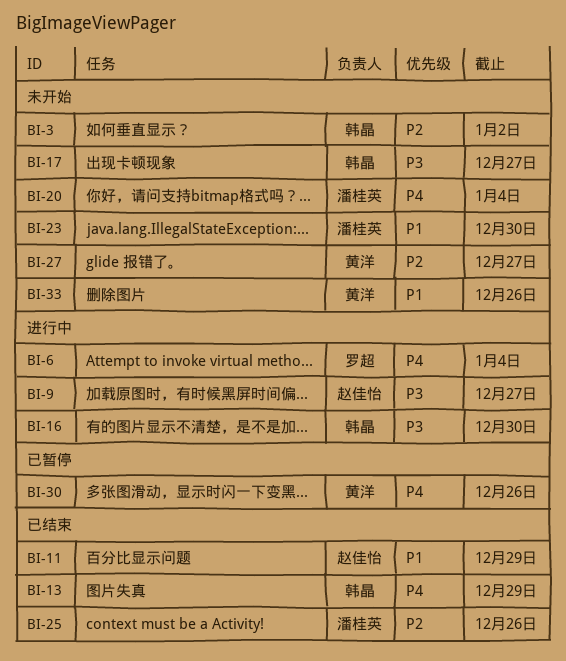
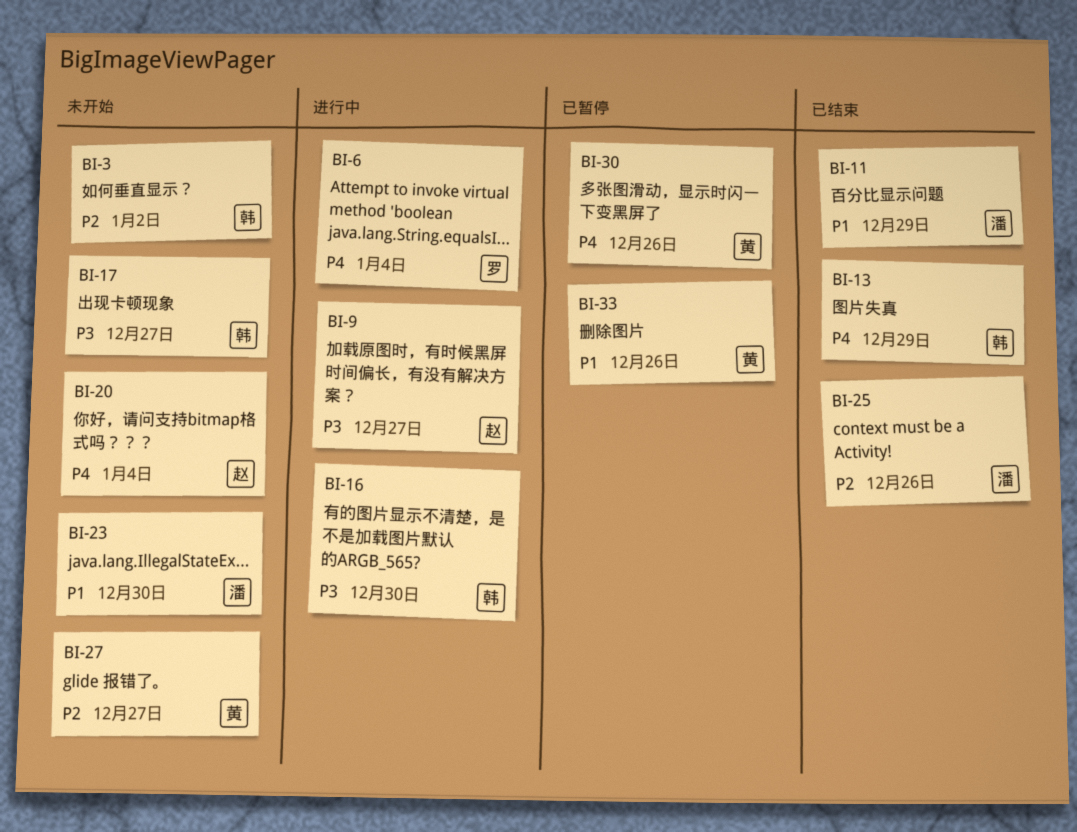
BI-11, owner: 赵佳怡 -> 潘桂英
BI-20, owner: 潘桂英 -> 赵佳怡
BI-33, status: 未开始 -> 已暂停

